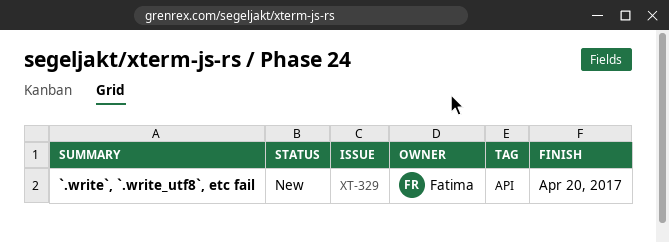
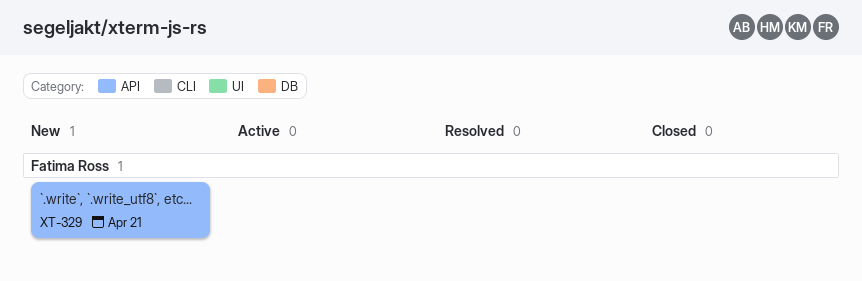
XT-329, due: Apr 20 -> Apr 21

